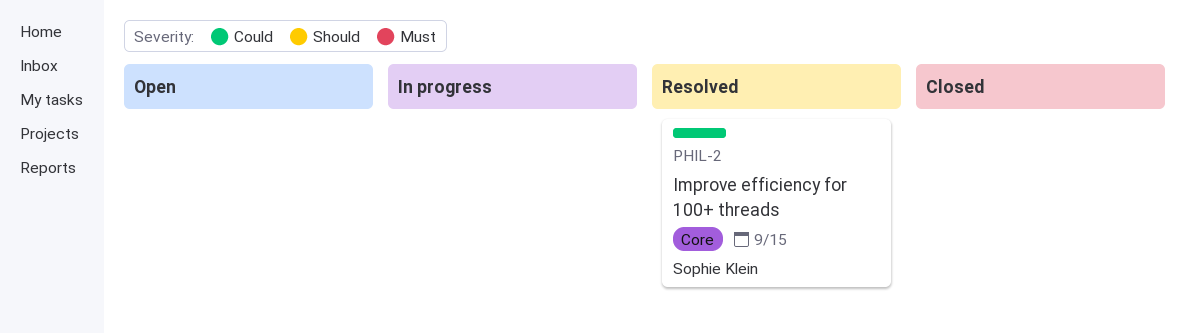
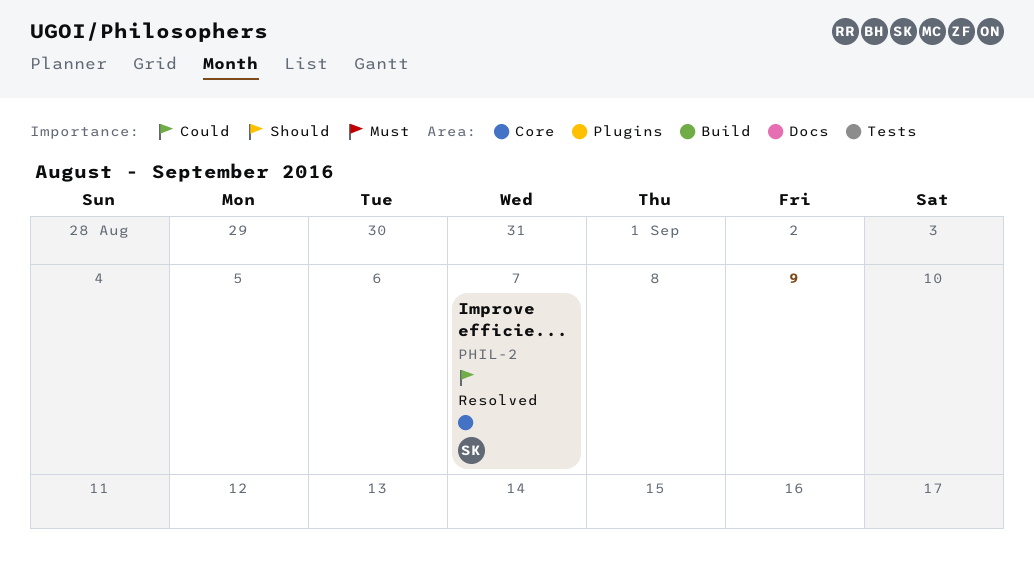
PHIL-2, due: Sep 15 -> Sep 7

